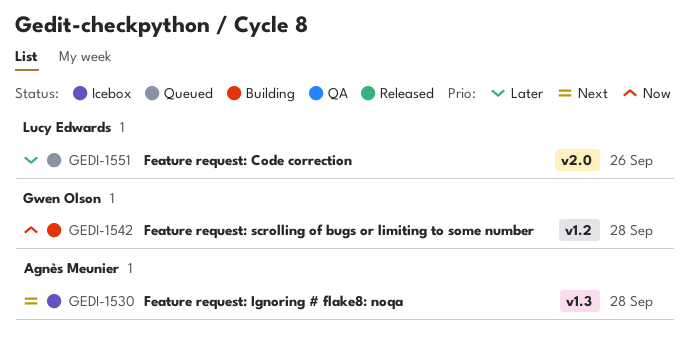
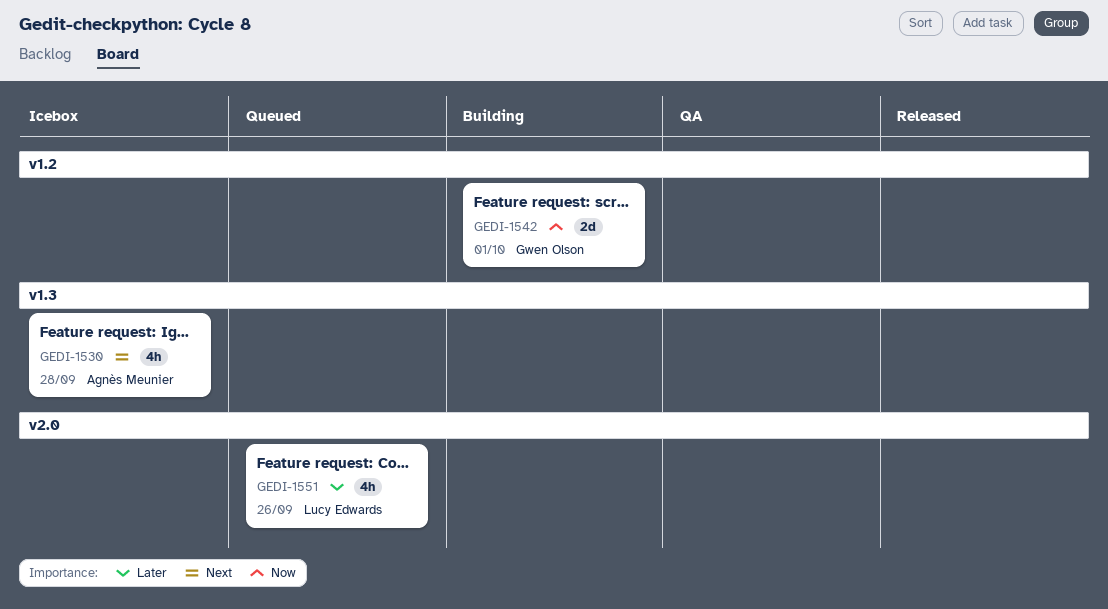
GEDI-1542, due: Sep 28 -> Oct 1

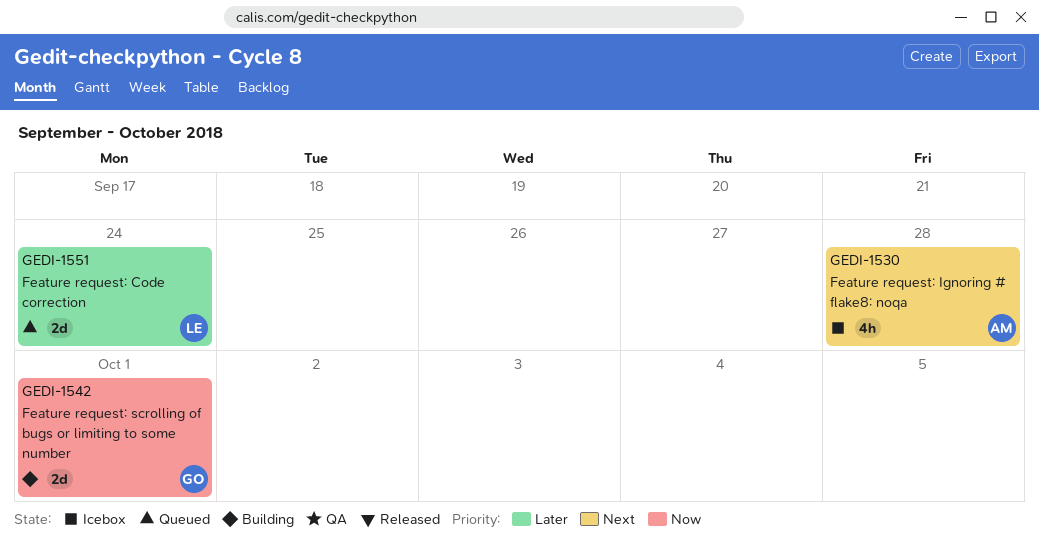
GEDI-1551, estimate: 4h -> 2d
GEDI-1551, due: Sep 26 -> Sep 24

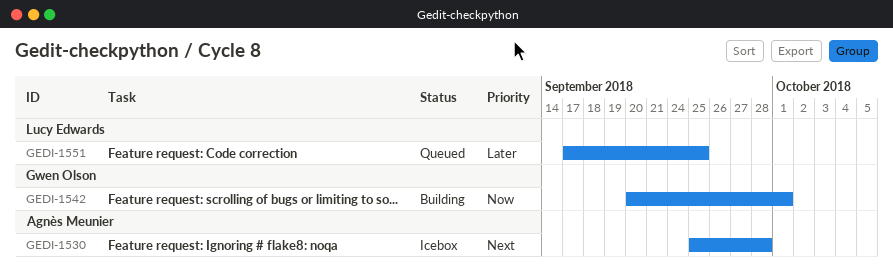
GEDI-1551, due: Sep 24 -> Sep 25

